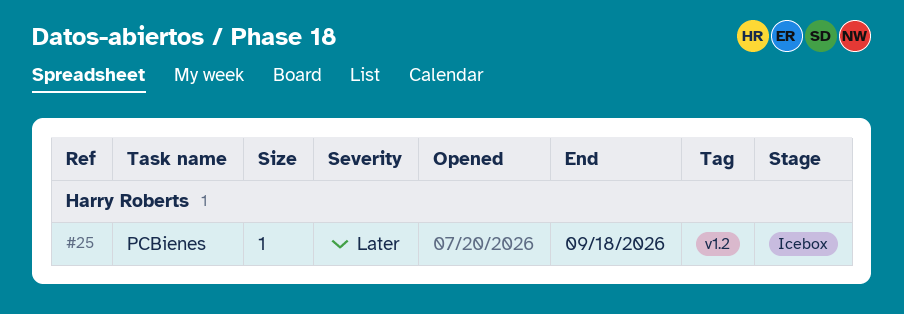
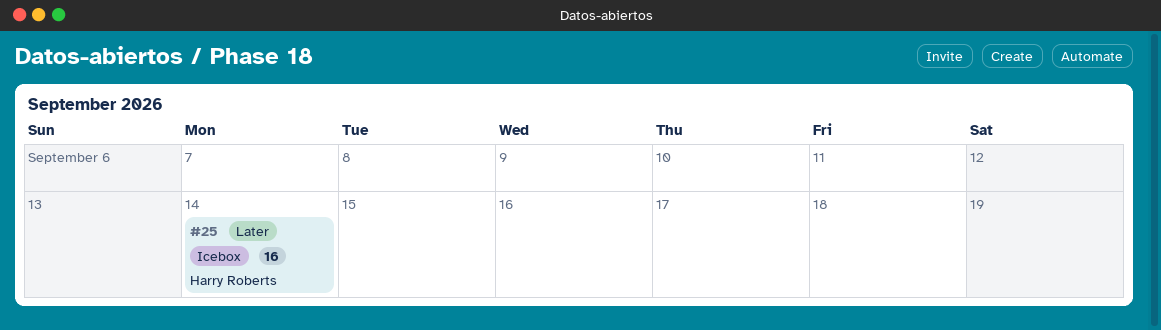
#25, estimate: 1 -> 16
#25, due: Sep 18 -> Sep 14

